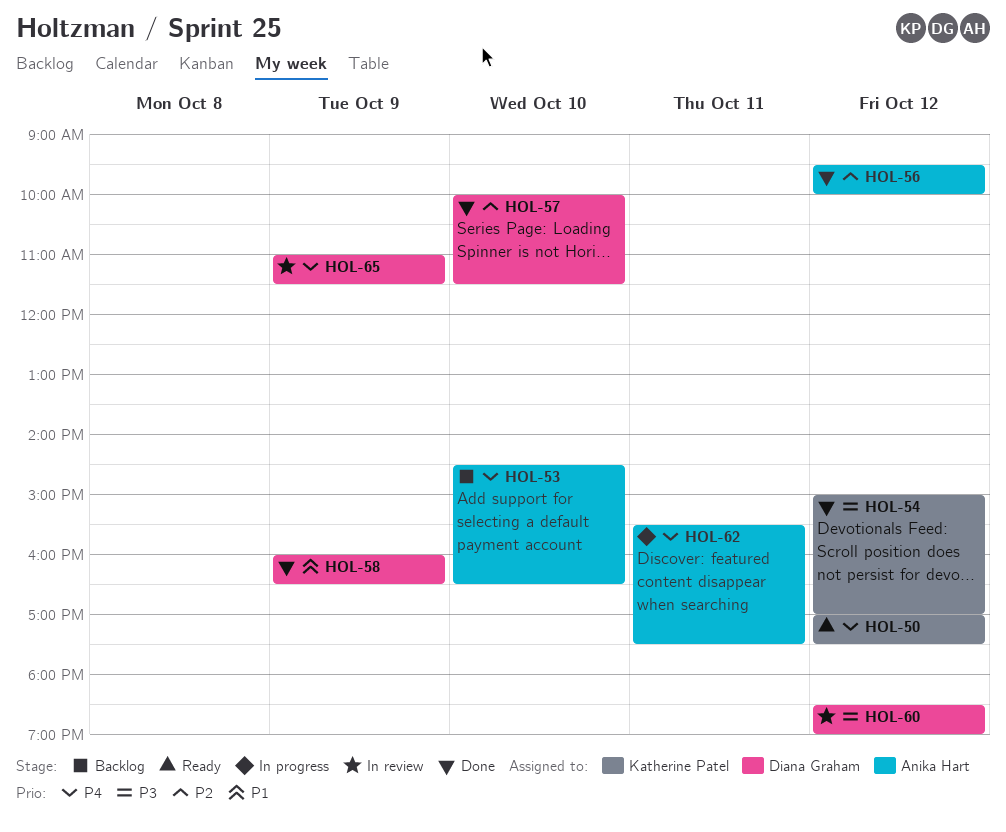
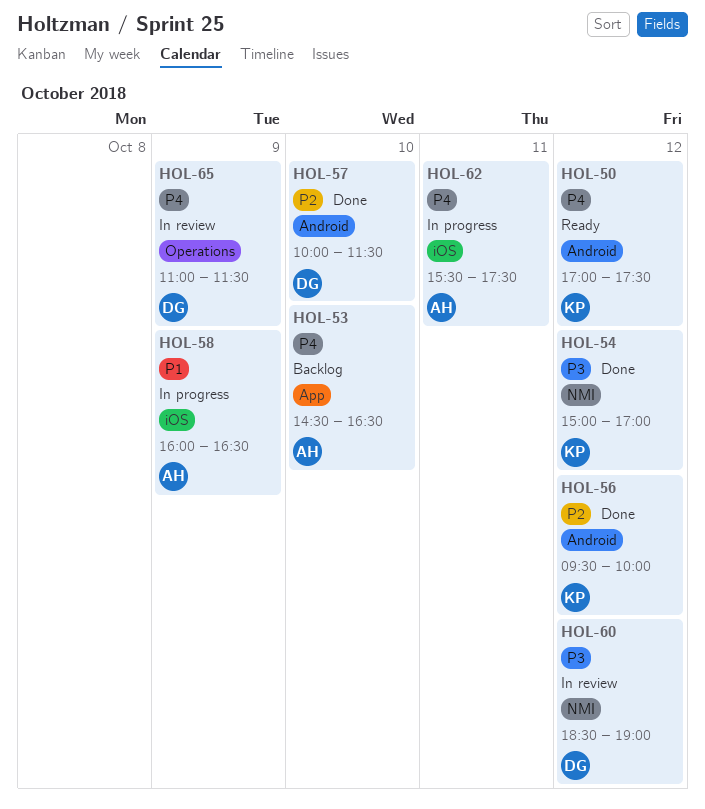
HOL-56, owner: Anika Hart -> Katherine Patel
HOL-58, status: Done -> In progress
HOL-58, owner: Diana Graham -> Anika Hart

